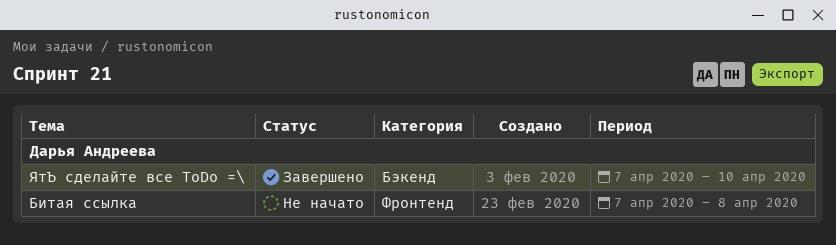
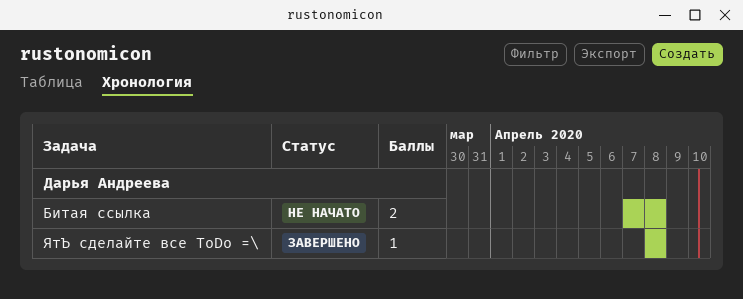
ЯтЪ сделайте все ToDo =\, start: Apr 7 -> Apr 8
ЯтЪ сделайте все ToDo =\, due: Apr 10 -> Apr 8

